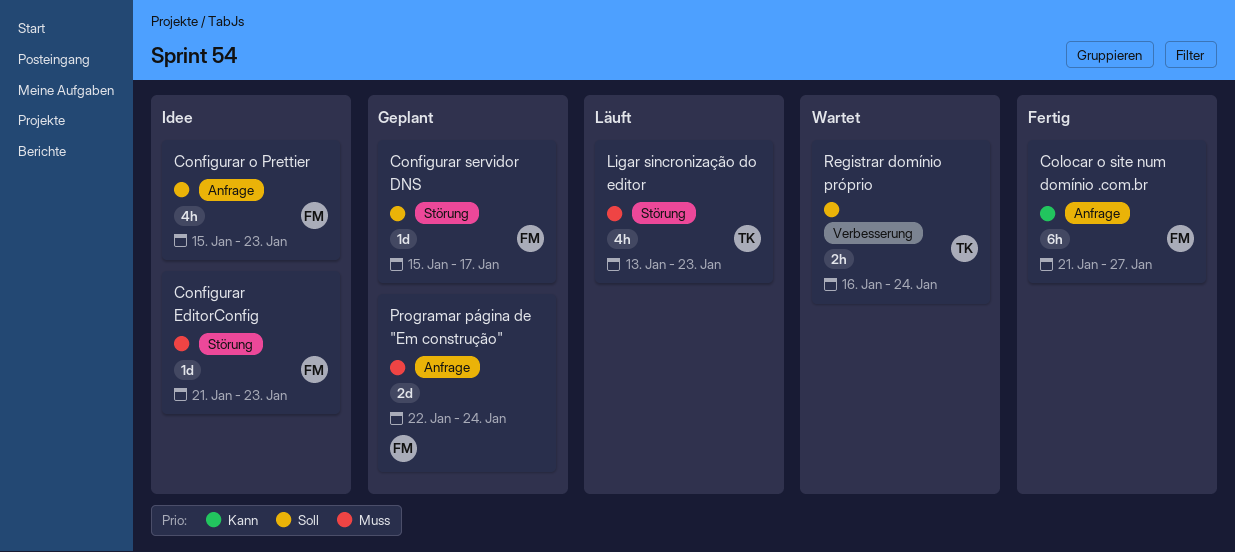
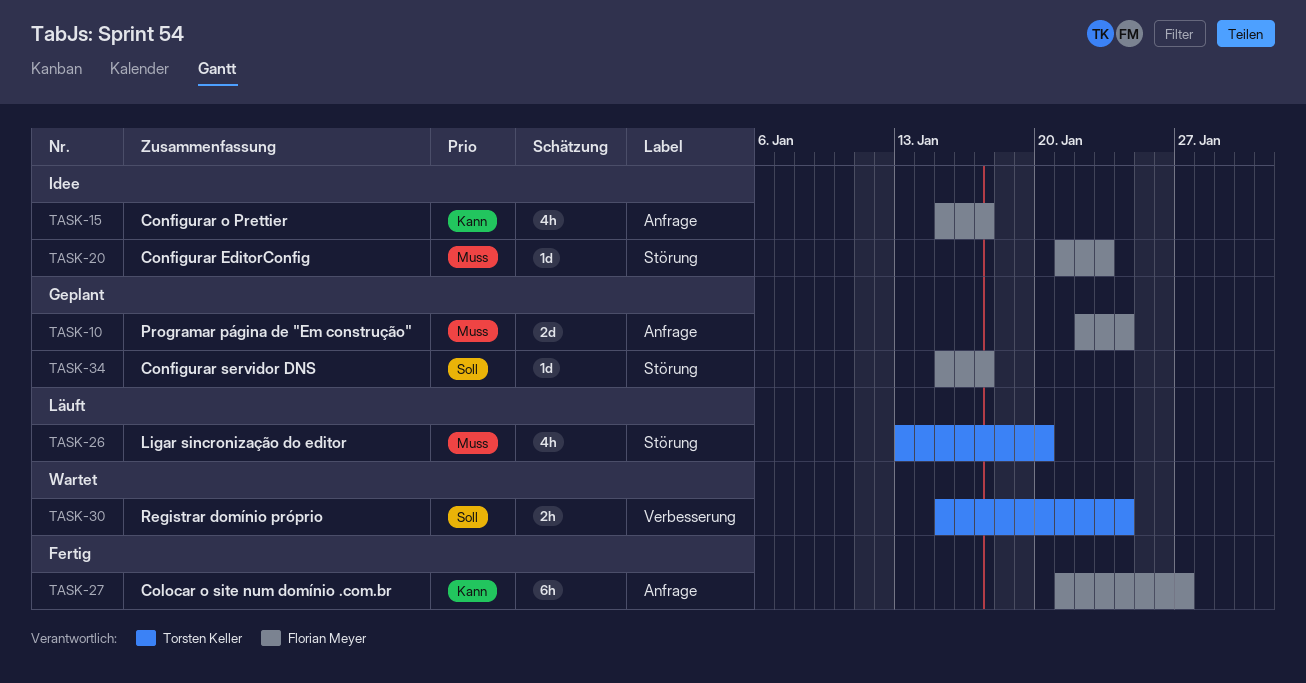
Configurar o Prettier, priority: Soll -> Kann
Configurar o Prettier, due: Jan 23 -> Jan 17
Ligar sincronização do editor, due: Jan 23 -> Jan 20
Registrar domínio próprio, start: Jan 16 -> Jan 15

